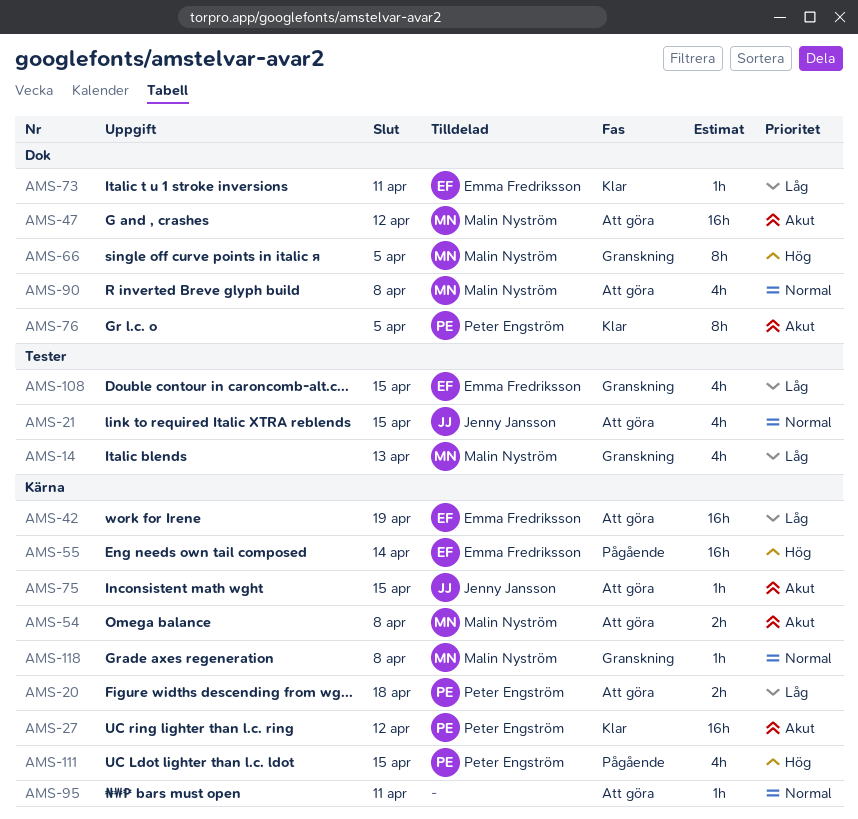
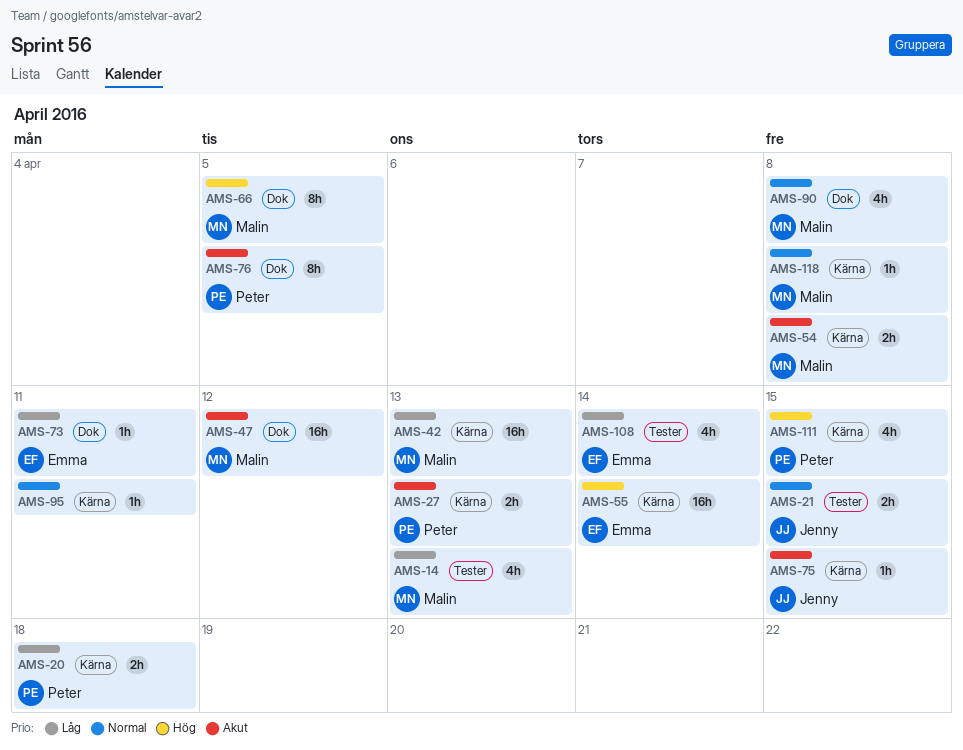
AMS-21, estimate: 4h -> 2h
AMS-27, estimate: 16h -> 2h
AMS-27, due: Apr 12 -> Apr 13
AMS-42, owner: Emma Fredriksson -> Malin Nyström
AMS-42, due: Apr 19 -> Apr 13
AMS-108, due: Apr 15 -> Apr 14

